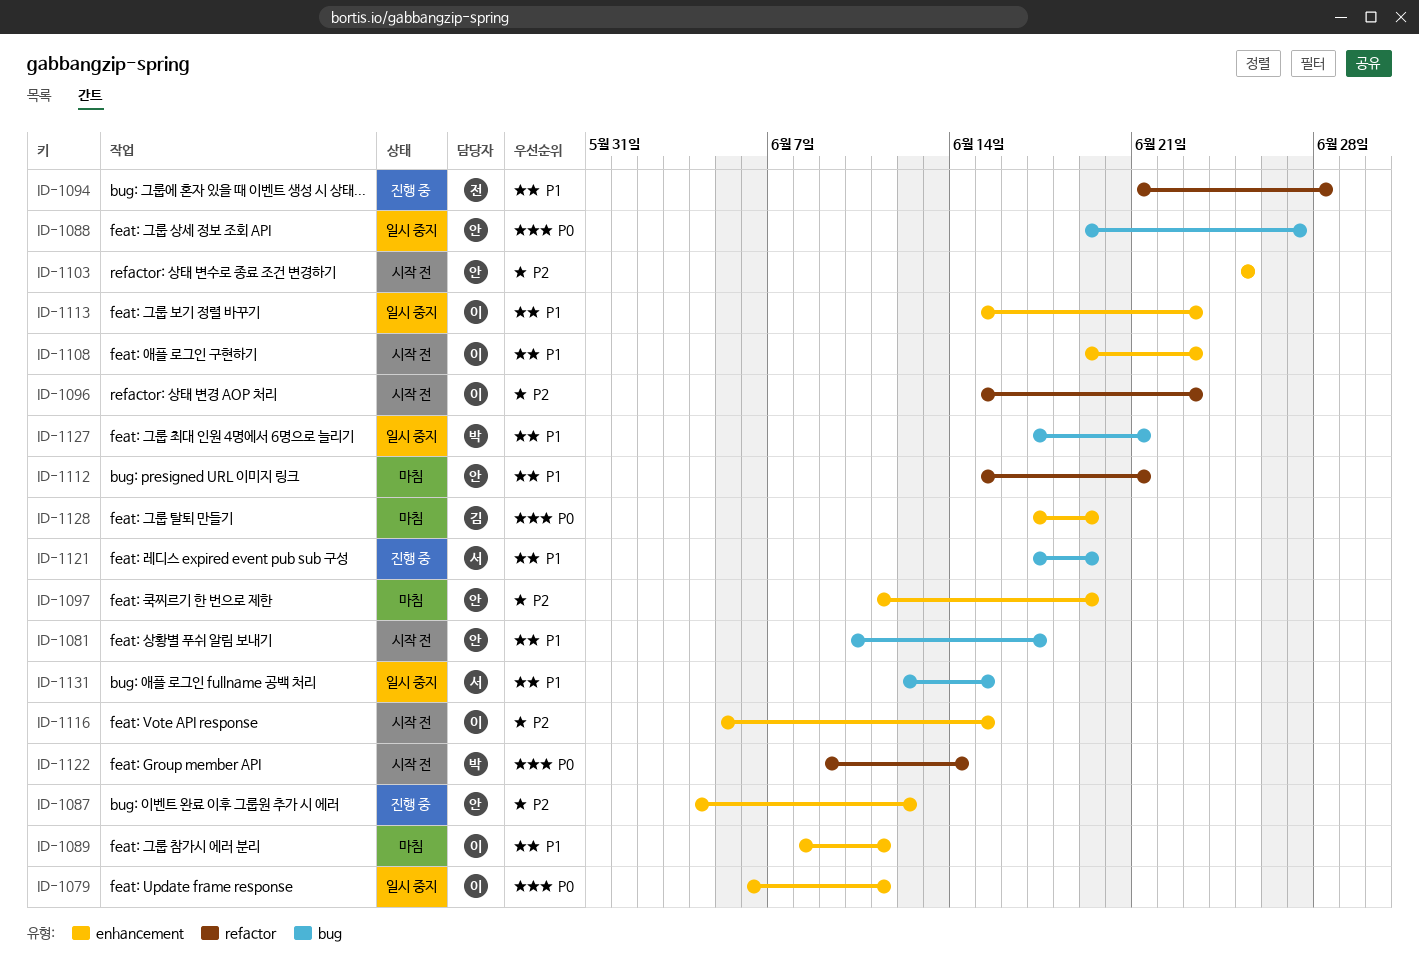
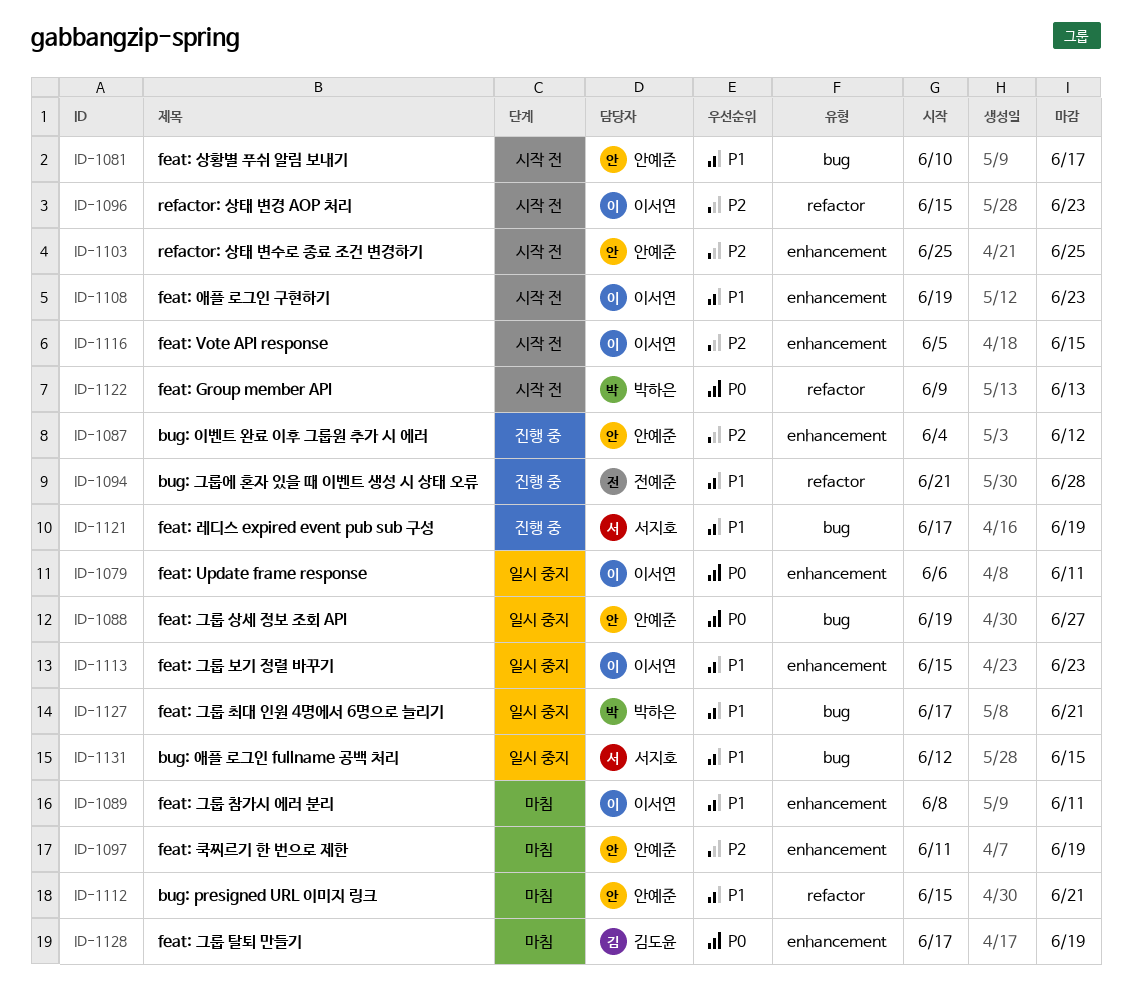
ID-1122, due: Jun 14 -> Jun 13

